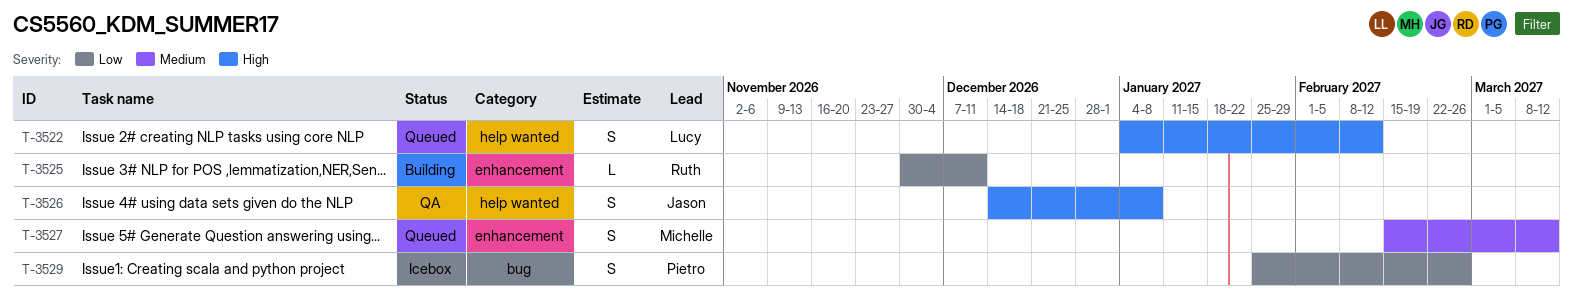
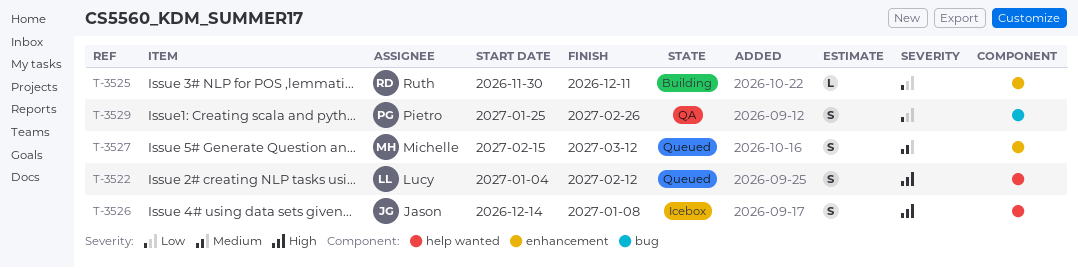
T-3526, status: QA -> Icebox
T-3529, status: Icebox -> QA

